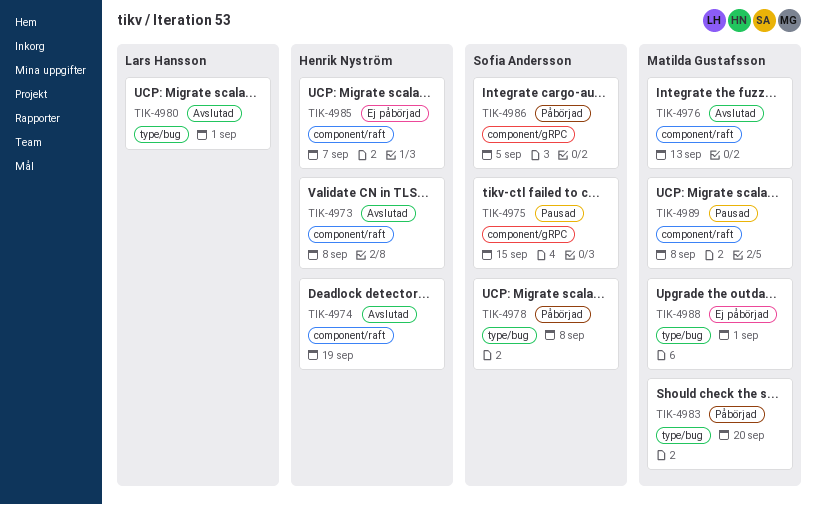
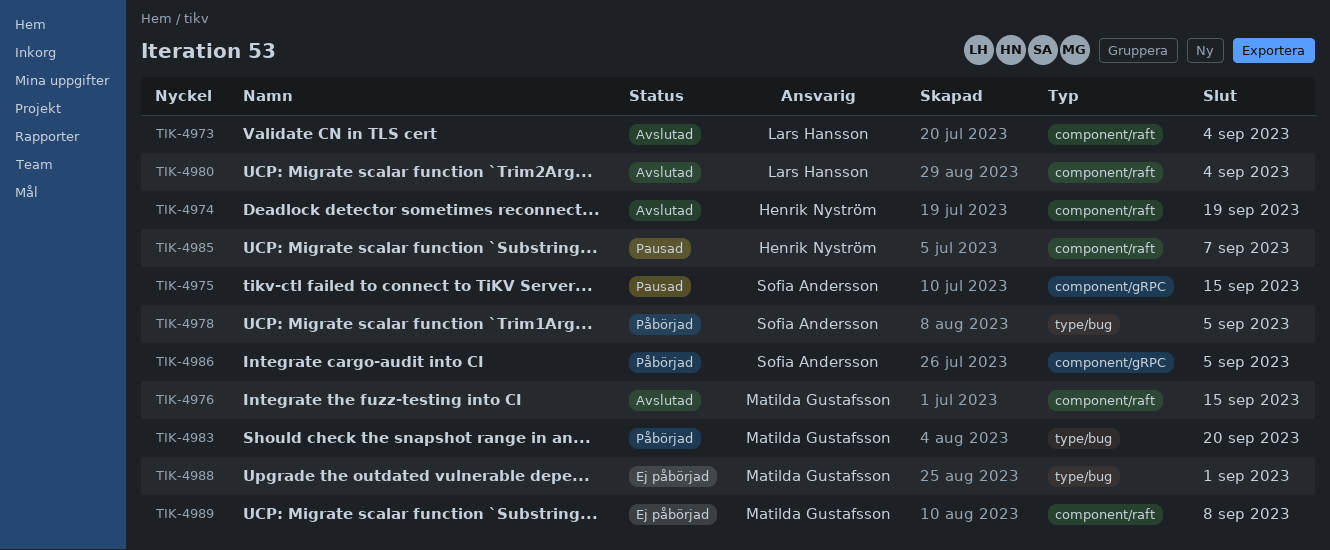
TIK-4973, owner: Henrik Nyström -> Lars Hansson
TIK-4973, due: Sep 8 -> Sep 4
TIK-4976, due: Sep 13 -> Sep 15
TIK-4978, due: Sep 8 -> Sep 5
TIK-4980, label: type/bug -> component/raft
TIK-4980, due: Sep 1 -> Sep 4
TIK-4985, status: Ej påbörjad -> Pausad
TIK-4989, status: Pausad -> Ej påbörjad

